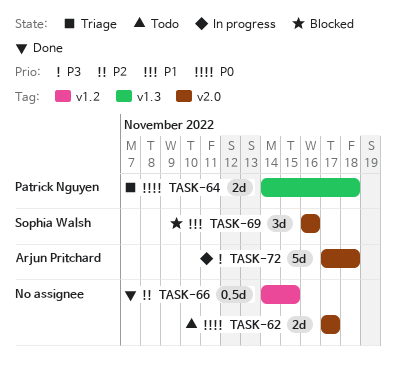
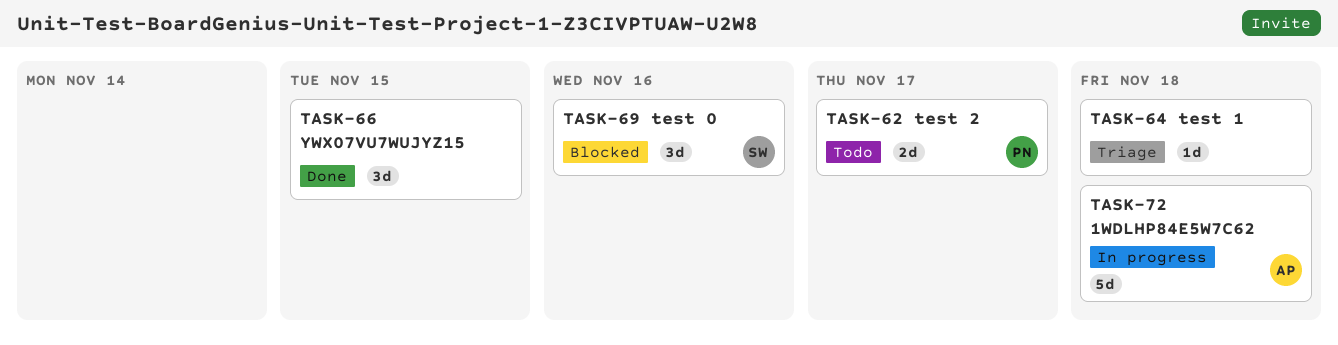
TASK-62, owner: none -> Patrick Nguyen
TASK-64, owner: Patrick Nguyen -> none
TASK-64, estimate: 2d -> 1d
TASK-66, estimate: 0.5d -> 3d

